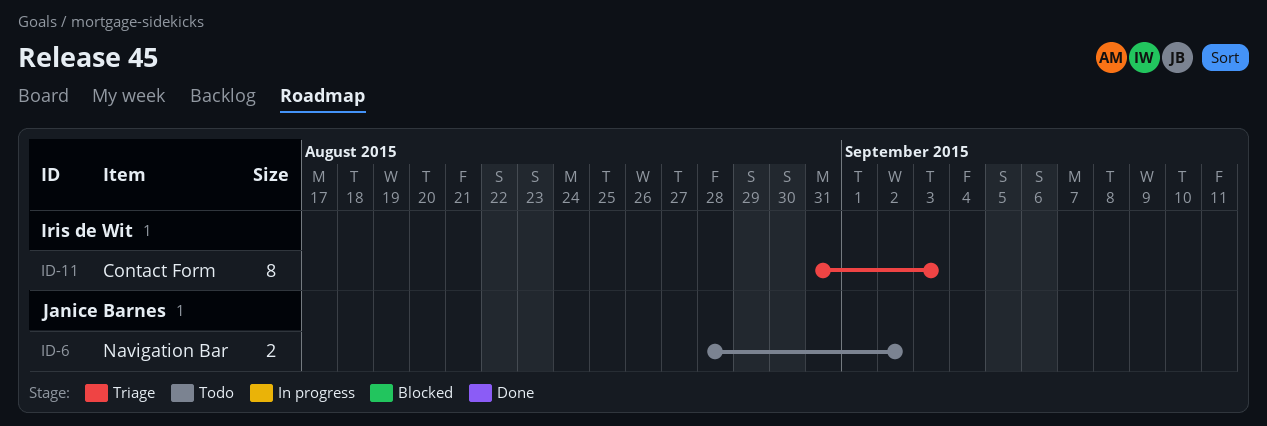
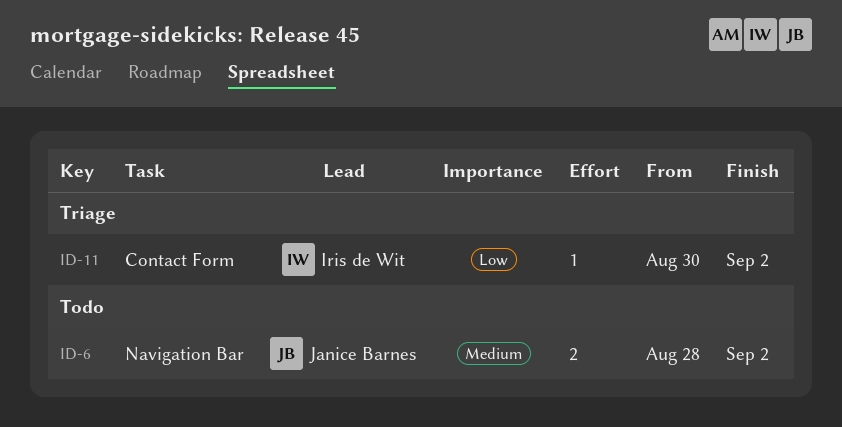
ID-11, estimate: 8 -> 1
ID-11, start: Aug 31 -> Aug 30
ID-11, due: Sep 3 -> Sep 2

